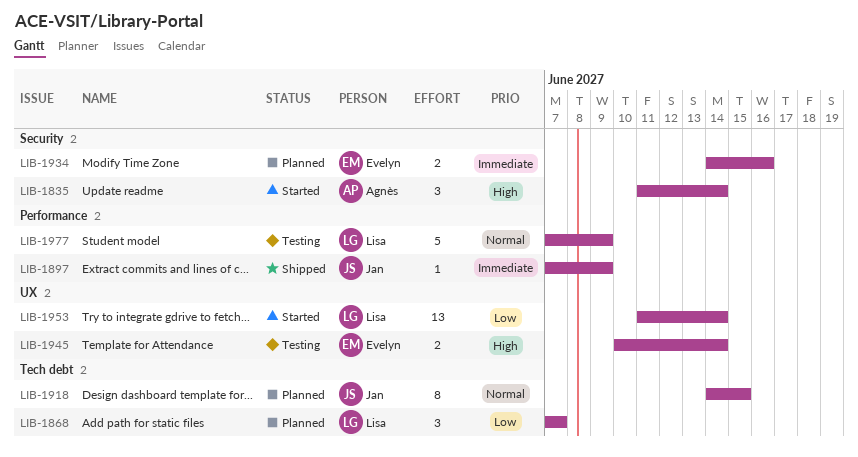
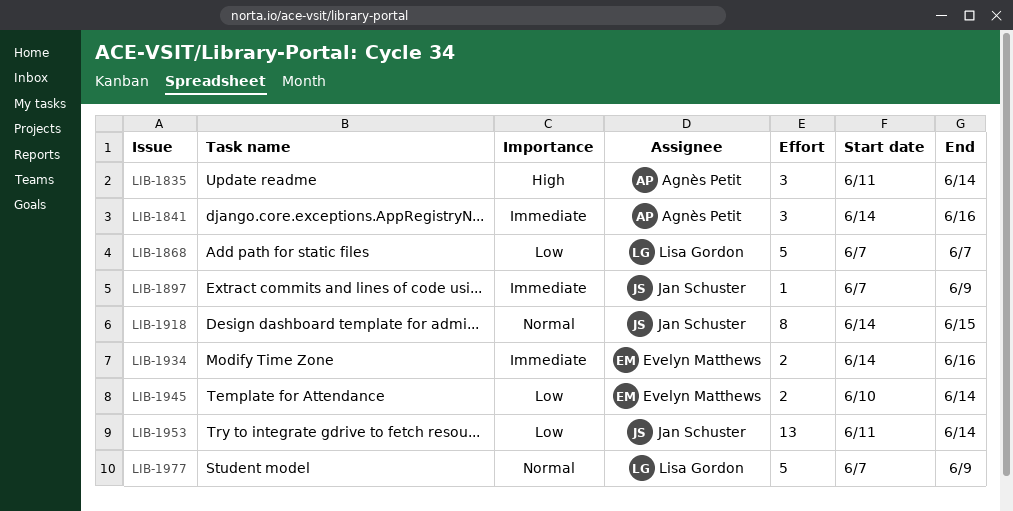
LIB-1841: none -> present
LIB-1868, estimate: 3 -> 5
LIB-1945, priority: High -> Low
LIB-1953, owner: Lisa Gordon -> Jan Schuster

